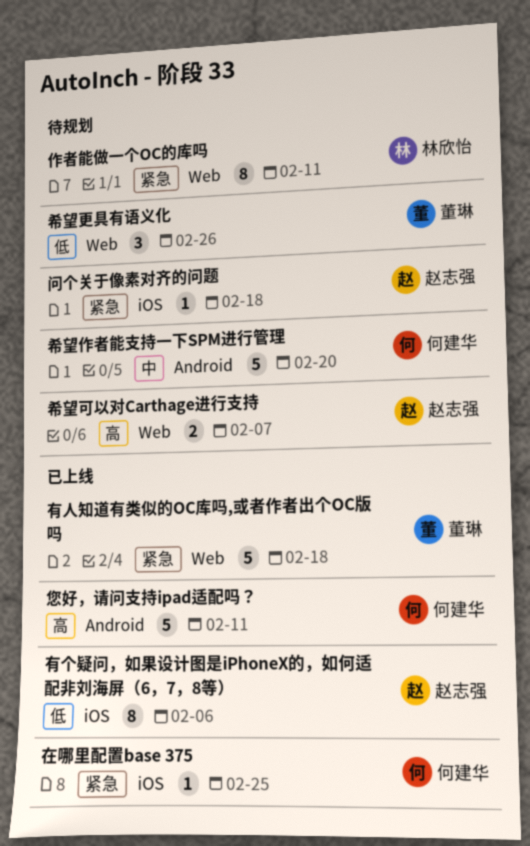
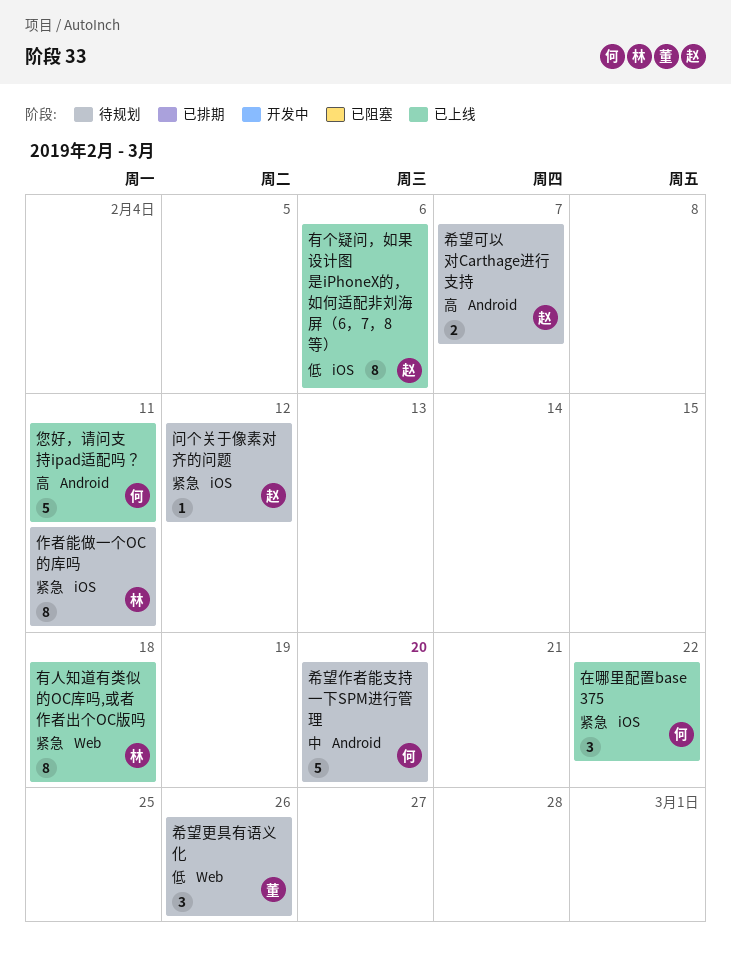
作者能做一个OC的库吗, label: Web -> iOS
在哪里配置base 375, estimate: 1 -> 3
在哪里配置base 375, due: Feb 25 -> Feb 22
希望可以对Carthage进行支持, label: Web -> Android
有人知道有类似的OC库吗,或者作者出个OC版吗, owner: 董琳 -> 林欣怡
有人知道有类似的OC库吗,或者作者出个OC版吗, estimate: 5 -> 8
问个关于像素对齐的问题, due: Feb 18 -> Feb 12

